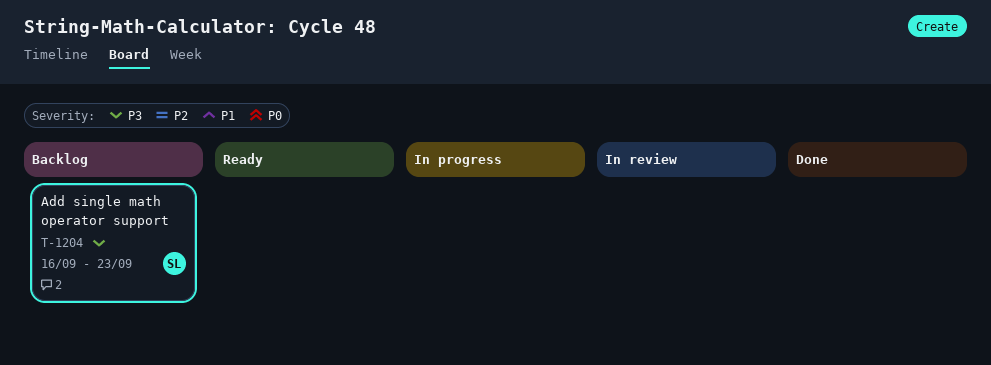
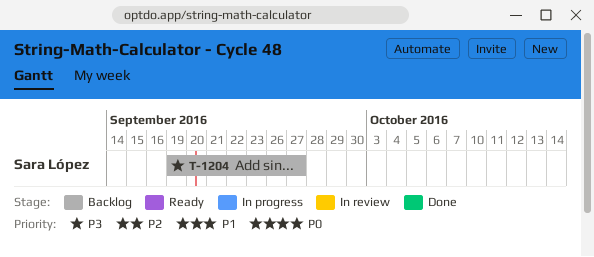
T-1204, start: Sep 16 -> Sep 19
T-1204, due: Sep 23 -> Sep 27

